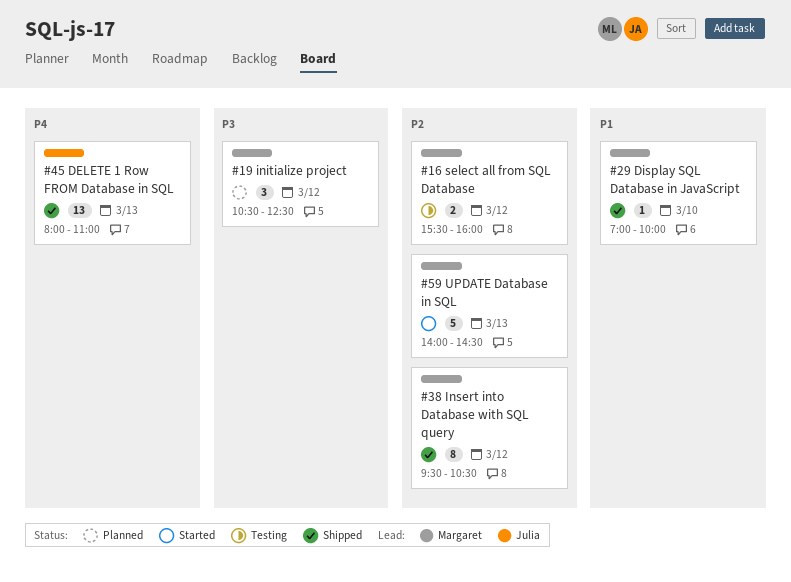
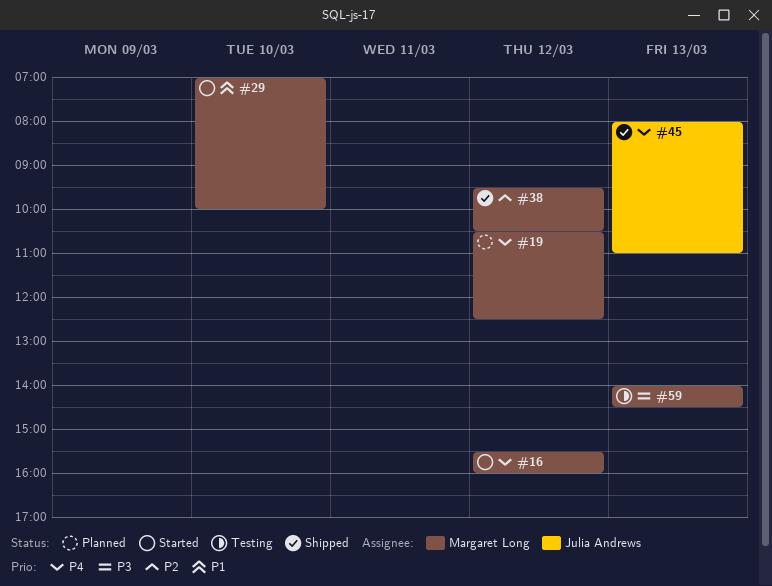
#16, status: Testing -> Started
#16, priority: P2 -> P4
#19, priority: P3 -> P4
#29, status: Shipped -> Started
#59, status: Started -> Testing
#59, priority: P2 -> P3

